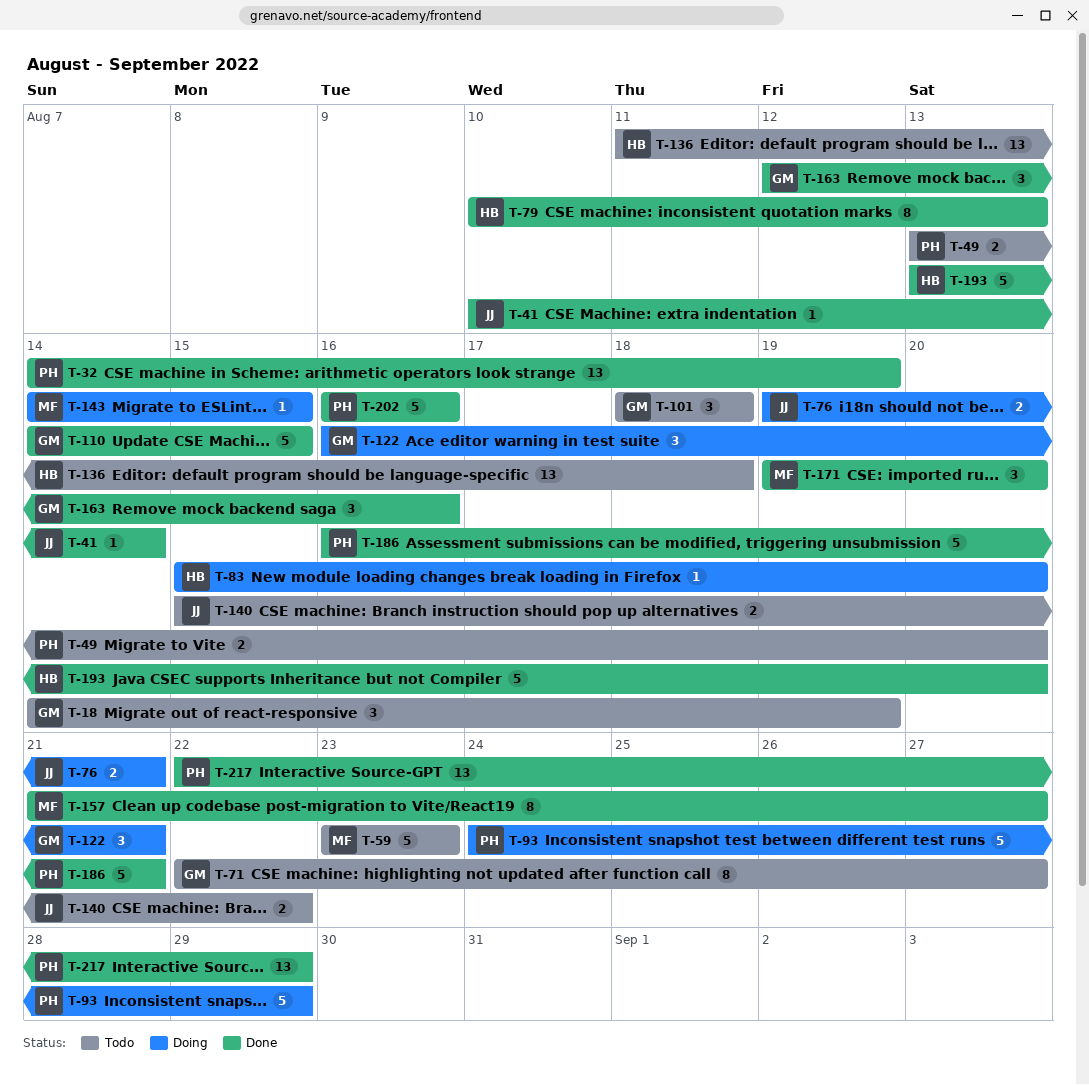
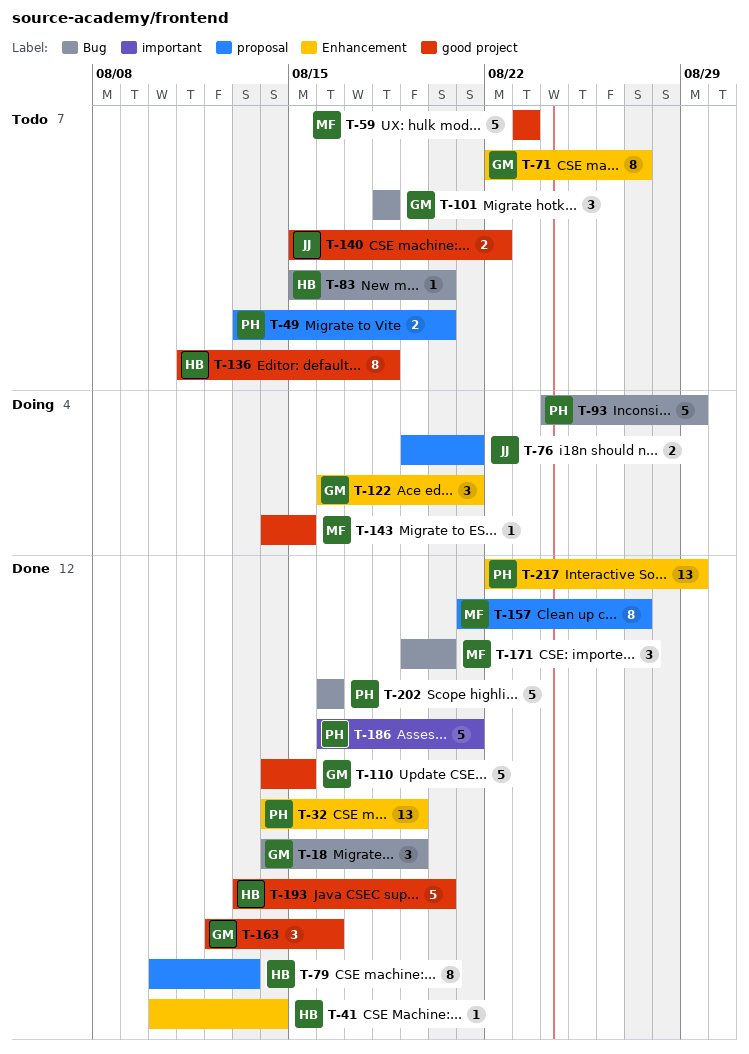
T-18, status: Todo -> Done
T-41, owner: JJ -> HB
T-83, status: Doing -> Todo
T-136, estimate: 13 -> 8

